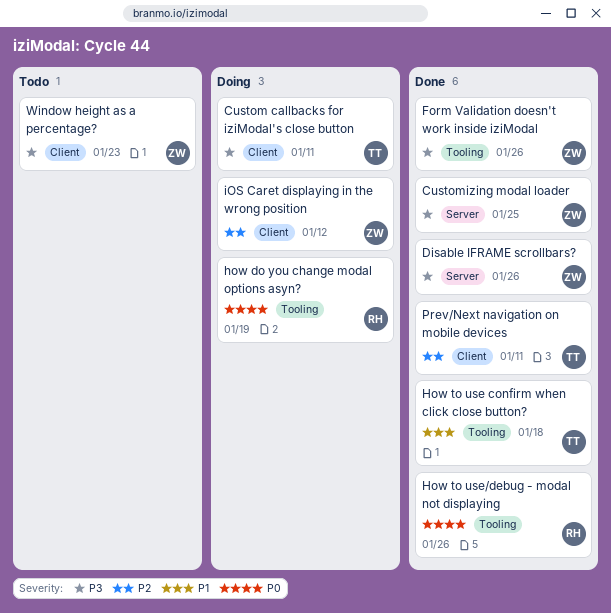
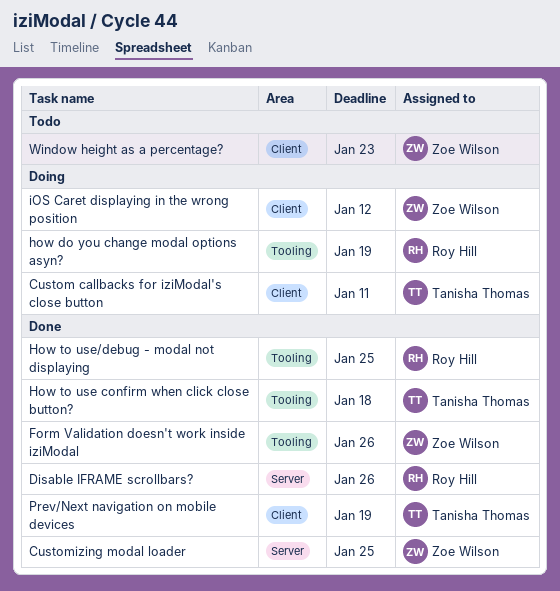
Disable IFRAME scrollbars?, owner: Zoe Wilson -> Roy Hill
How to use/debug - modal not displaying, due: Jan 26 -> Jan 25
Prev/Next navigation on mobile devices, due: Jan 11 -> Jan 19

